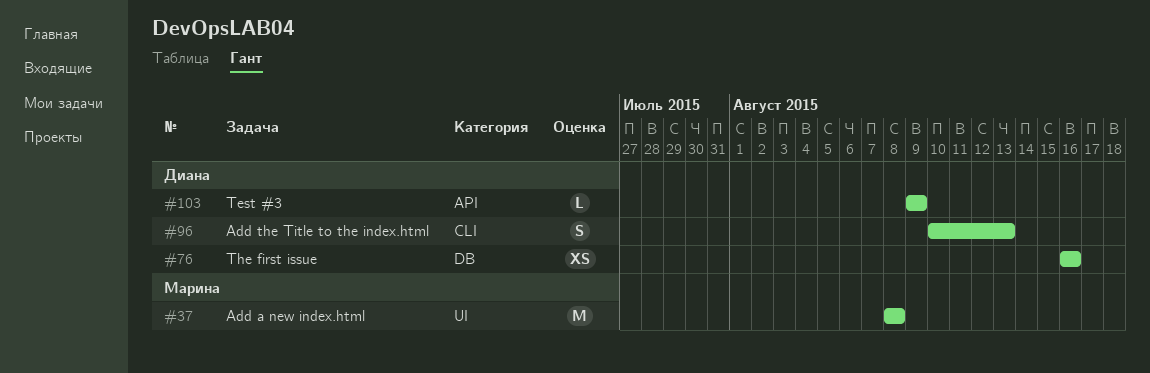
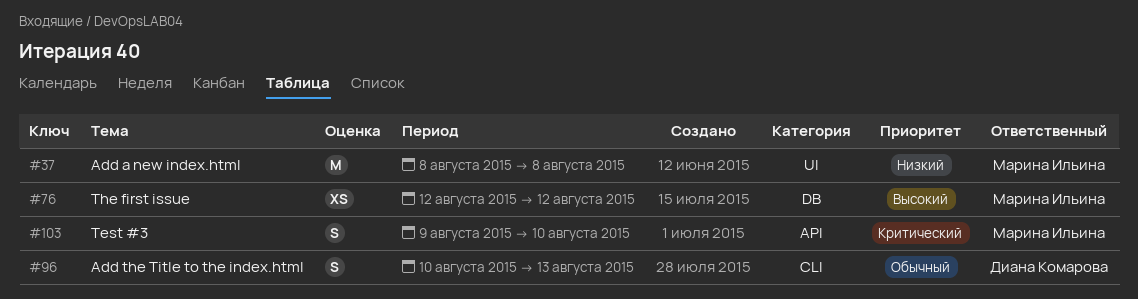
#76, owner: Диана Комарова -> Марина Ильина
#76, start: Aug 16 -> Aug 12
#76, due: Aug 16 -> Aug 12
#103, owner: Диана Комарова -> Марина Ильина
#103, estimate: L -> S
#103, due: Aug 9 -> Aug 10

